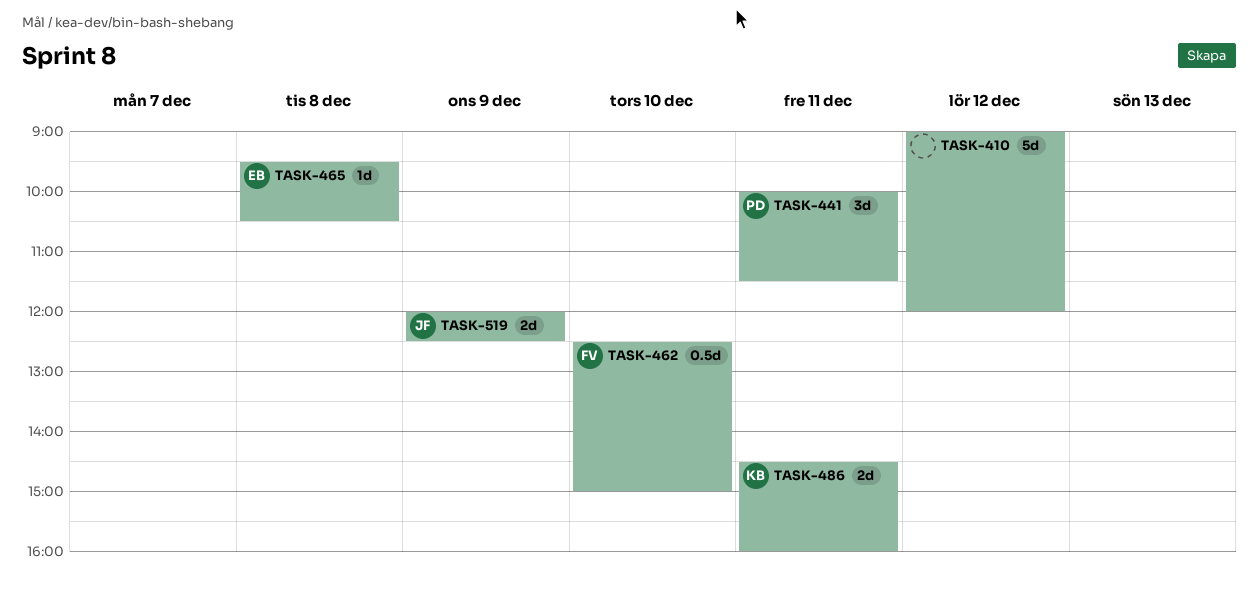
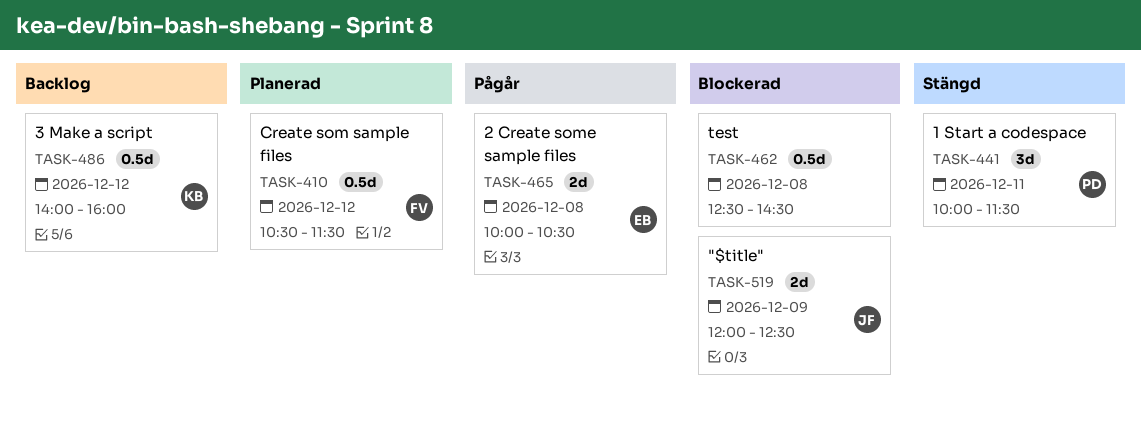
TASK-410, owner: none -> FV
TASK-410, estimate: 5d -> 0.5d
TASK-410, begins: 09:00 -> 10:30
TASK-410, ends: 12:00 -> 11:30
TASK-462, owner: FV -> none
TASK-462, day: Dec 10 -> Dec 8
TASK-462, ends: 15:00 -> 14:30
TASK-465, estimate: 1d -> 2d
TASK-465, begins: 09:30 -> 10:00
TASK-486, estimate: 2d -> 0.5d
TASK-486, day: Dec 11 -> Dec 12
TASK-486, begins: 14:30 -> 14:00

